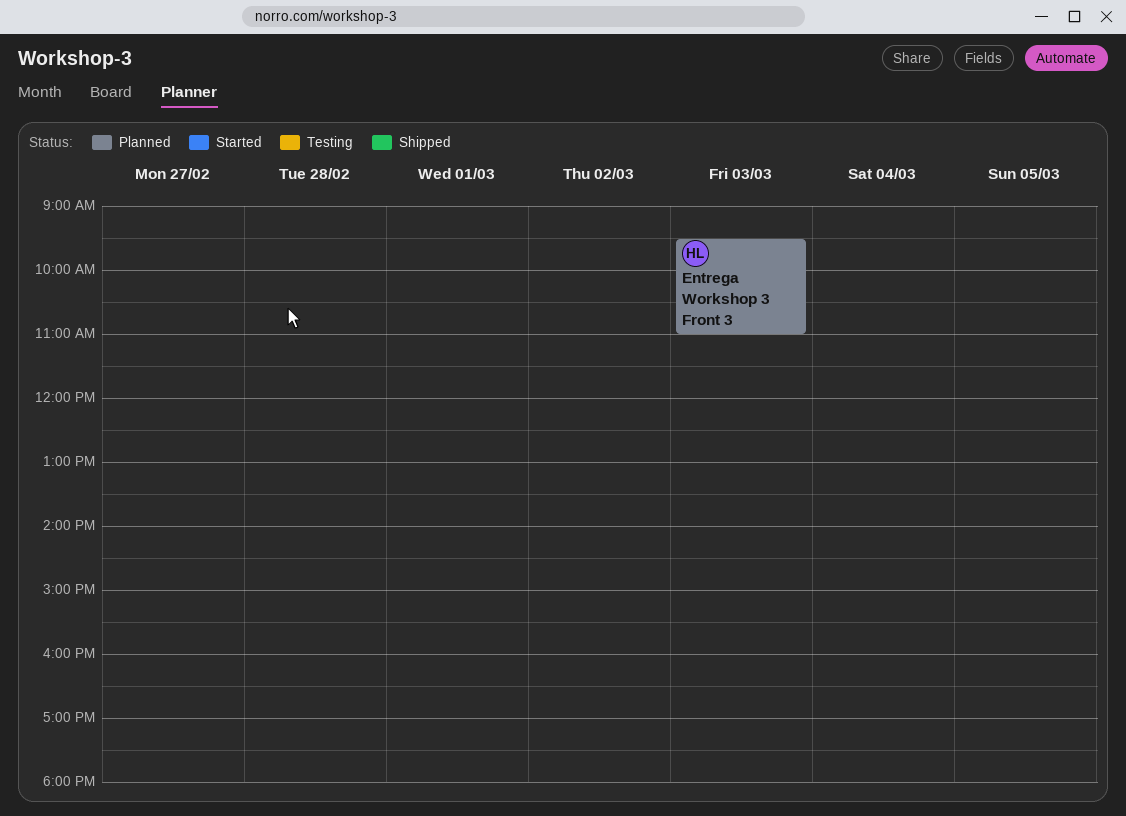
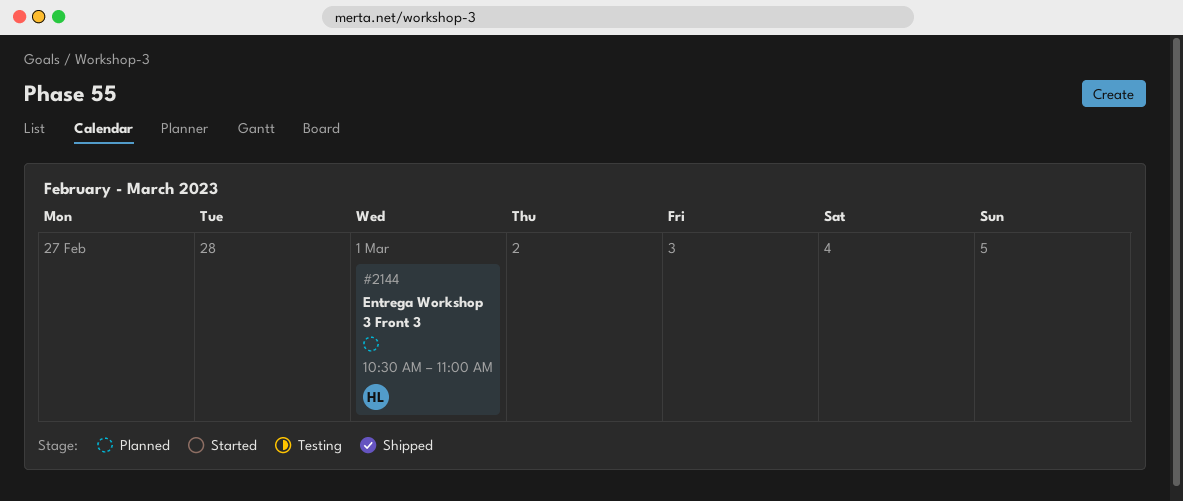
Entrega Workshop 3 Front 3, day: Mar 3 -> Mar 1
Entrega Workshop 3 Front 3, begins: 09:30 -> 10:30

